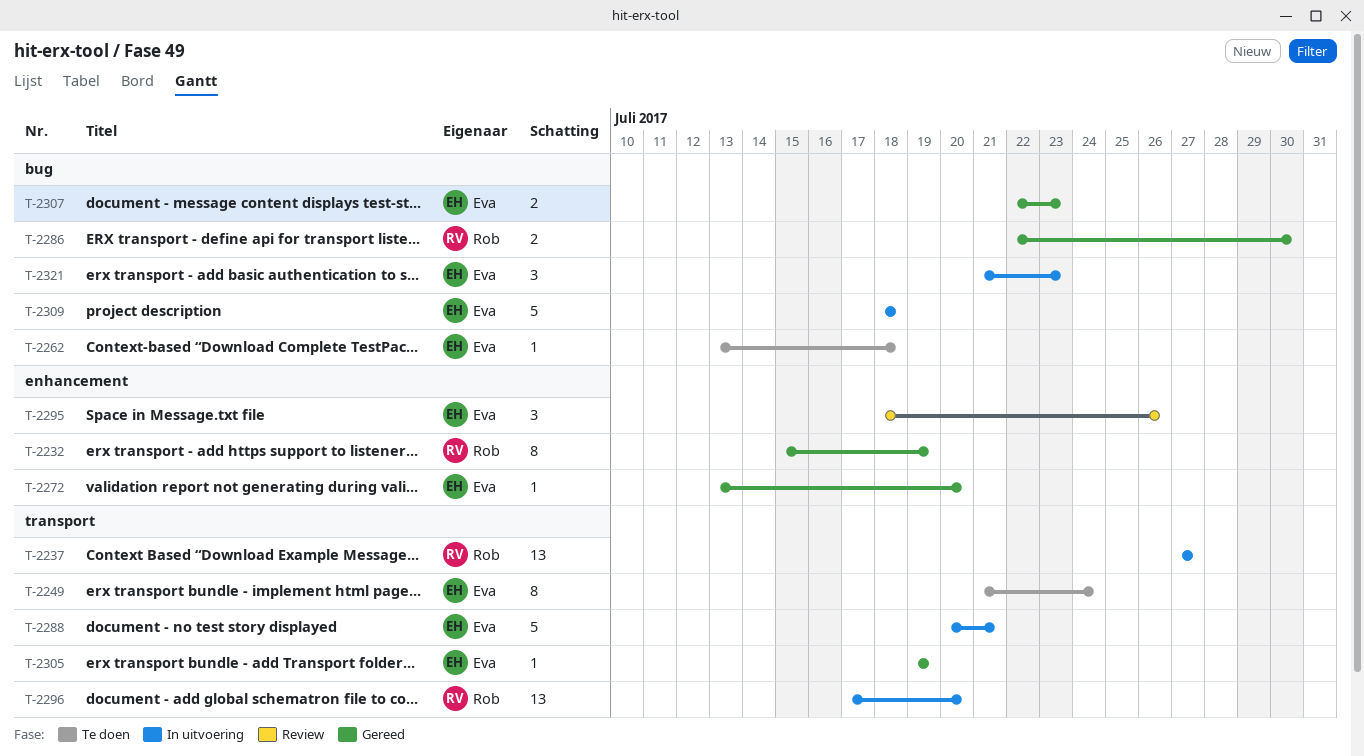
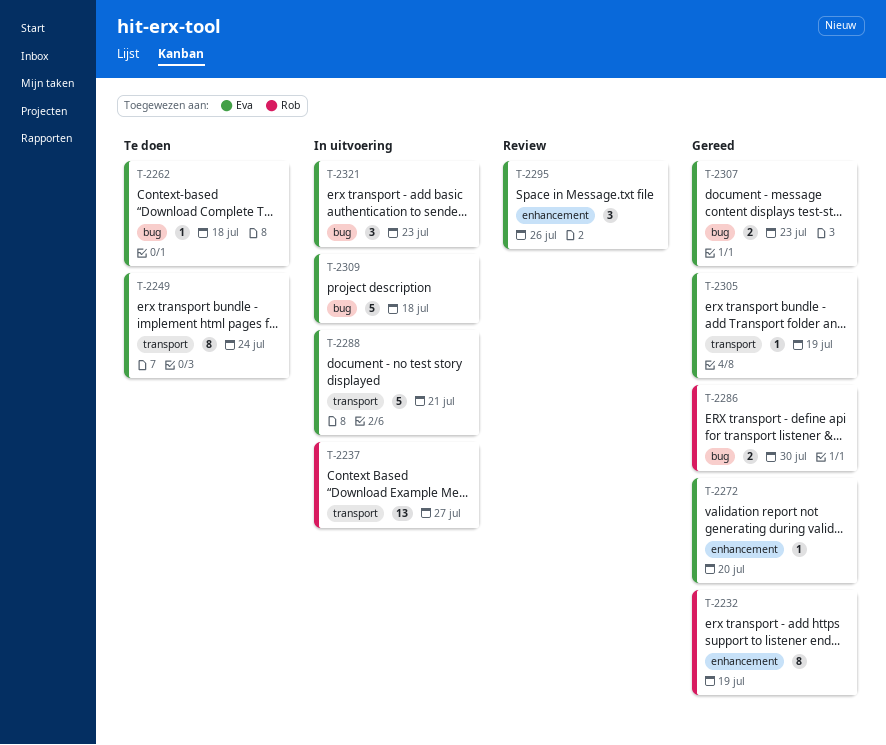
T-2296: present -> none

